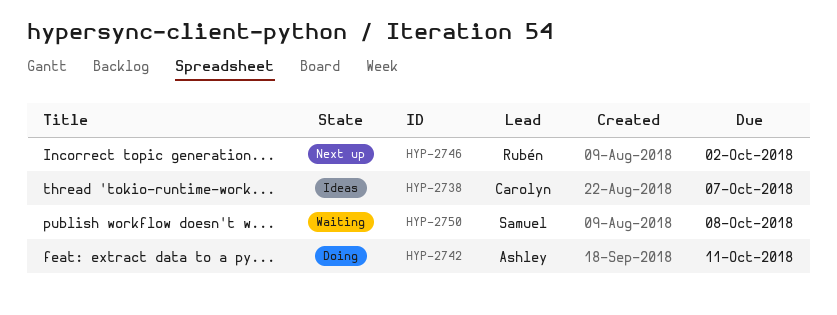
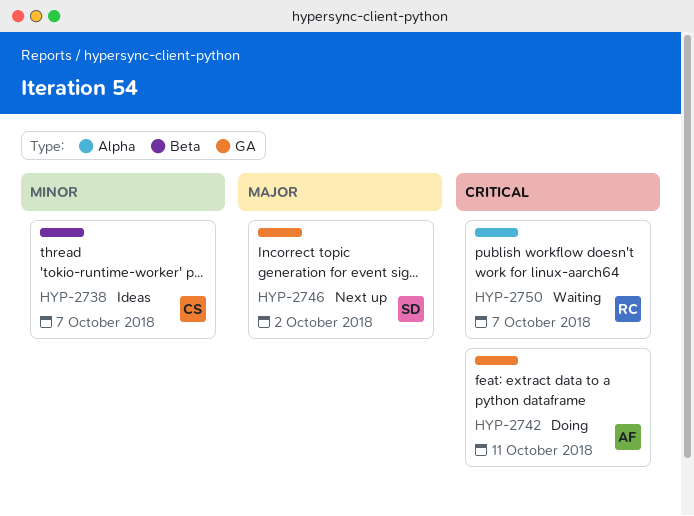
HYP-2746, owner: Rubén -> Samuel
HYP-2750, owner: Samuel -> Rubén
HYP-2750, due: Oct 8 -> Oct 7

